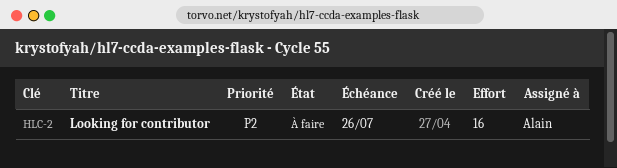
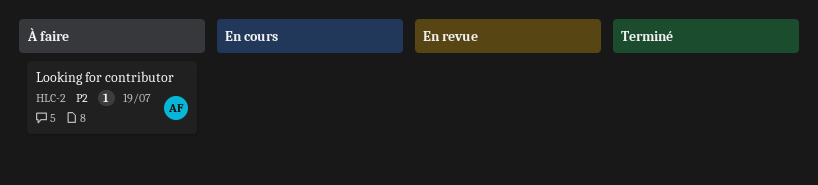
HLC-2, estimate: 16 -> 1
HLC-2, due: Jul 26 -> Jul 19

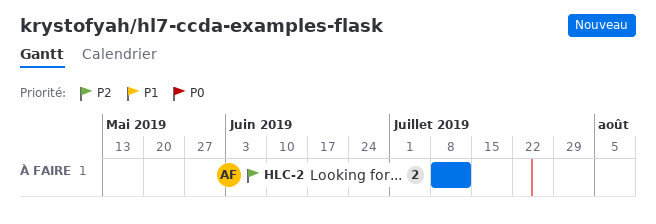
HLC-2, estimate: 1 -> 2
HLC-2, due: Jul 19 -> Jul 12

